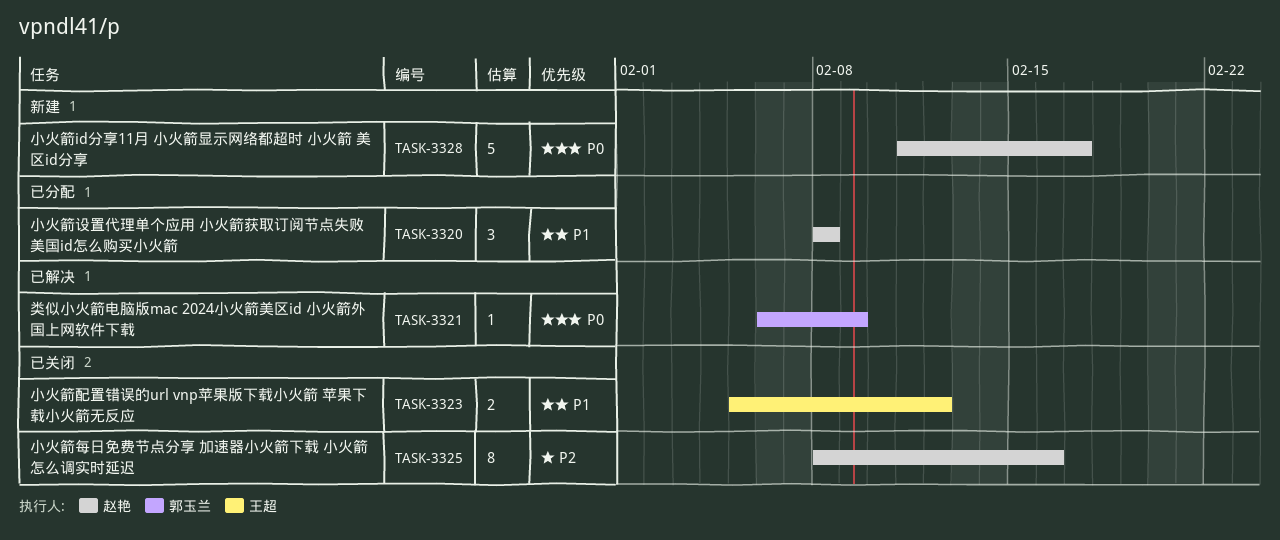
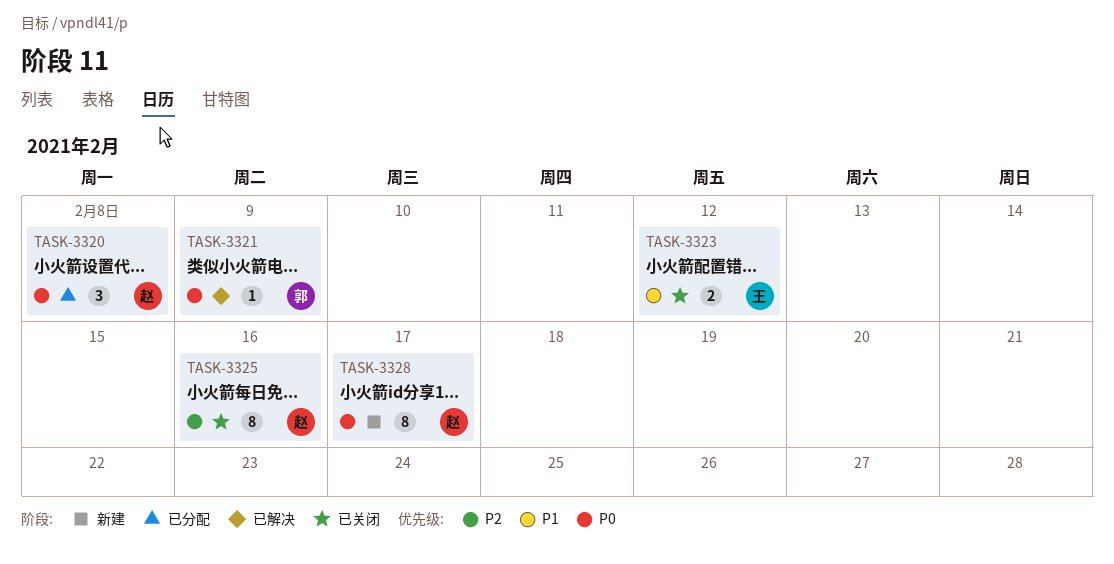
TASK-3320, priority: P1 -> P0
TASK-3328, estimate: 5 -> 8

